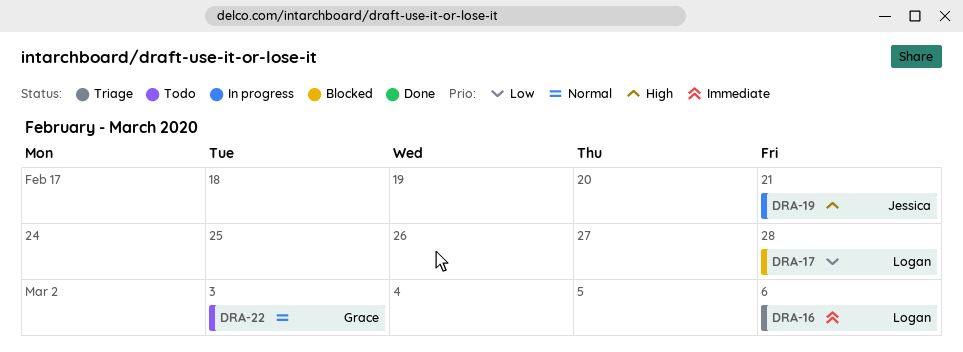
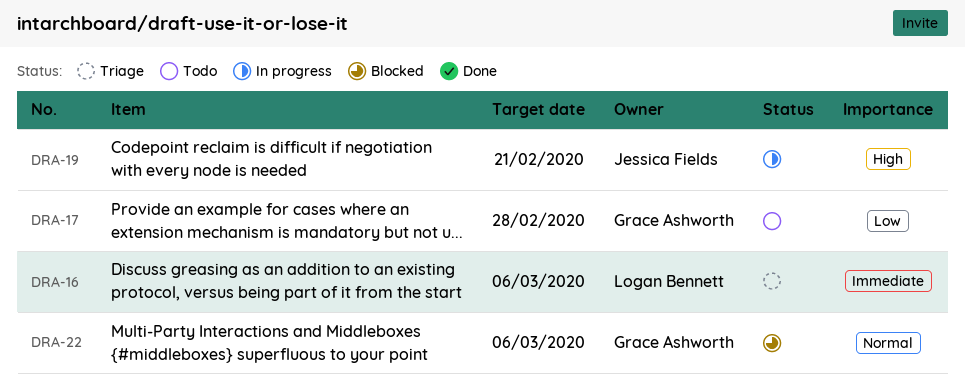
DRA-17, status: Blocked -> Todo
DRA-17, owner: Logan Bennett -> Grace Ashworth
DRA-22, status: Todo -> Blocked
DRA-22, due: Mar 3 -> Mar 6

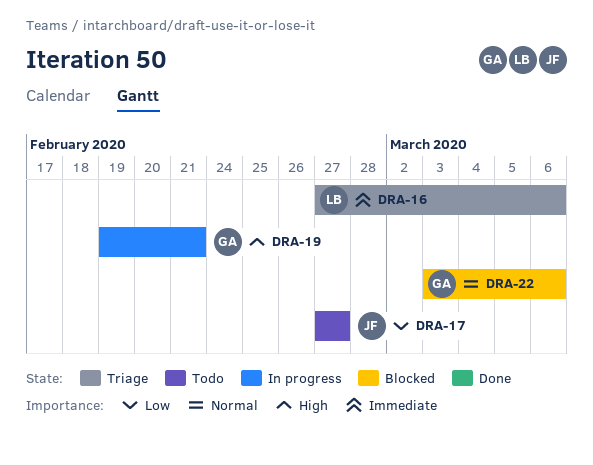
DRA-17, owner: Grace Ashworth -> Jessica Fields
DRA-17, due: Feb 28 -> Feb 27
DRA-19, owner: Jessica Fields -> Grace Ashworth

